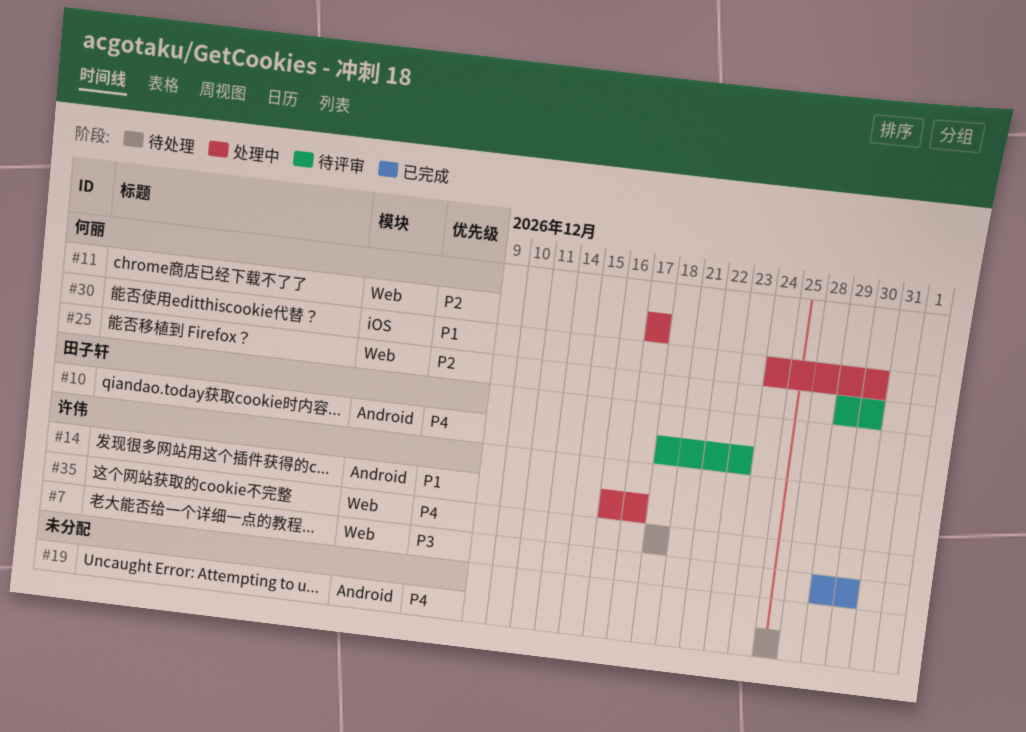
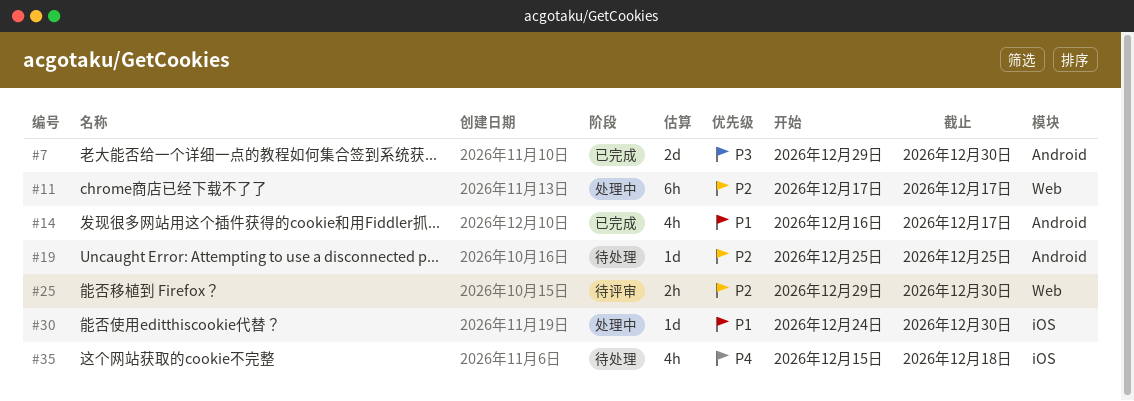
#7, label: Web -> Android
#10: present -> none
#14, status: 处理中 -> 已完成
#19, priority: P4 -> P2
#35, label: Web -> iOS
#35, start: Dec 18 -> Dec 15

